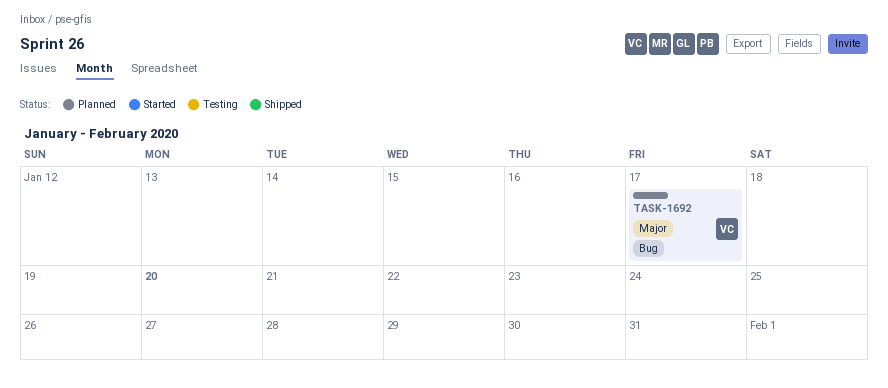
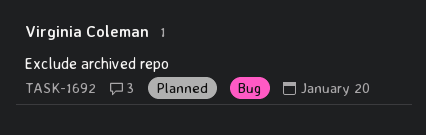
TASK-1692, due: Jan 17 -> Jan 20

